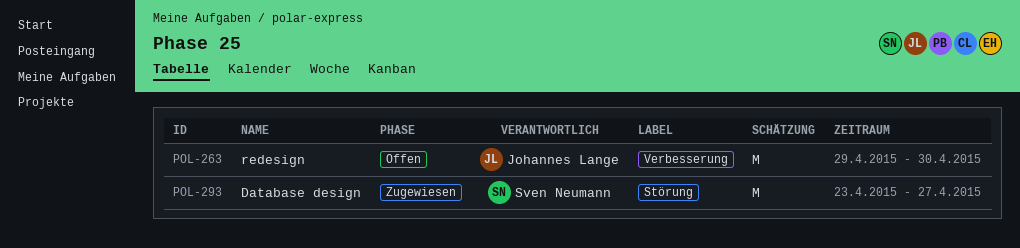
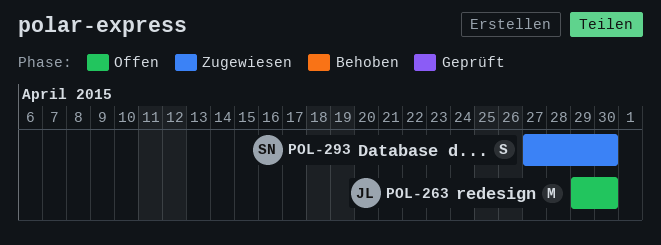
POL-293, estimate: M -> S
POL-293, start: Apr 23 -> Apr 27
POL-293, due: Apr 27 -> Apr 30

